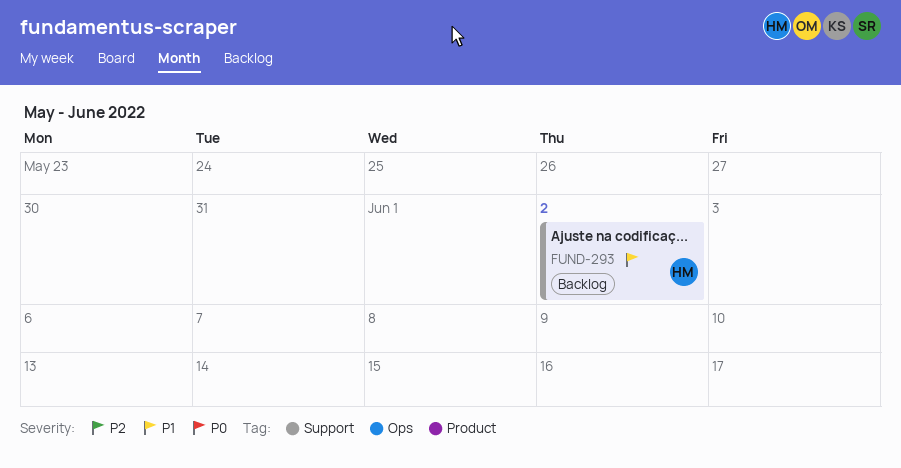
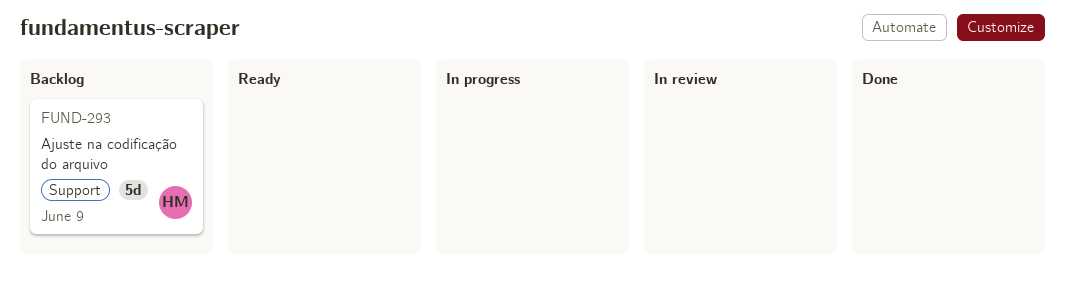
FUND-293, due: Jun 2 -> Jun 9

